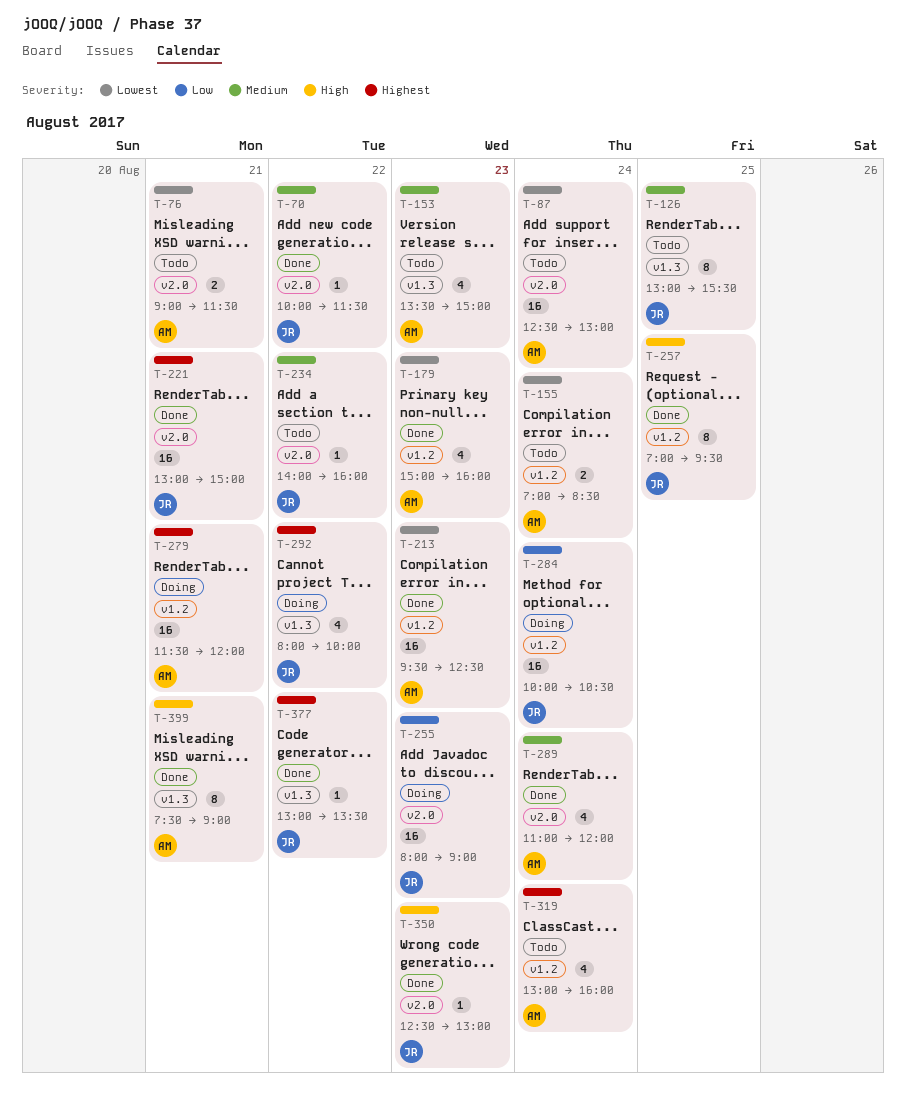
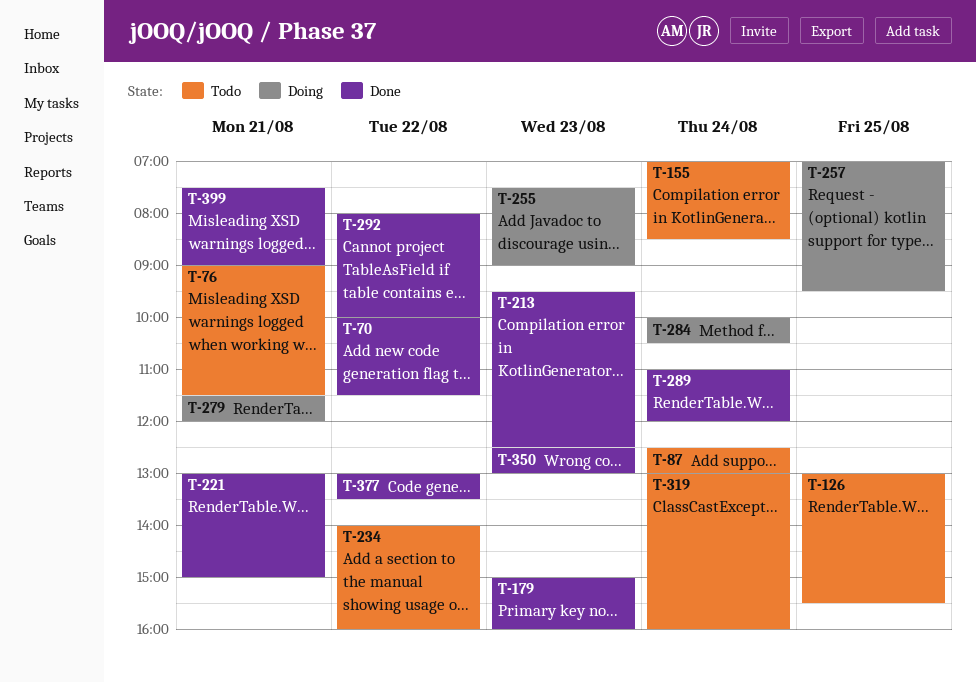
T-153: present -> none
T-255, begins: 08:00 -> 07:30
T-257, status: Done -> Doing
T-292, status: Doing -> Done

